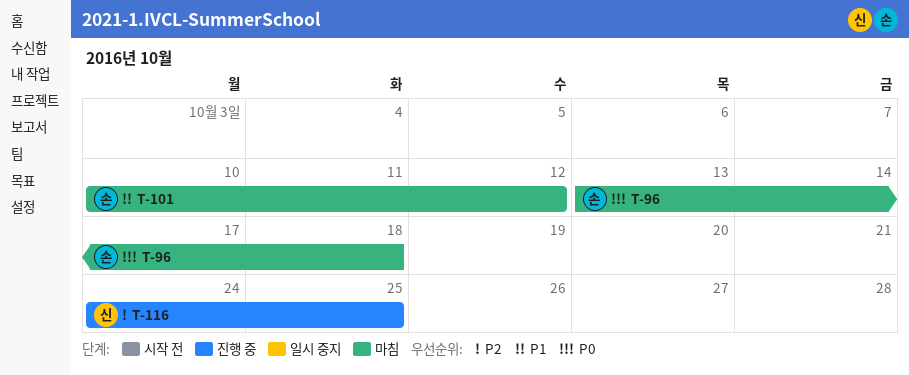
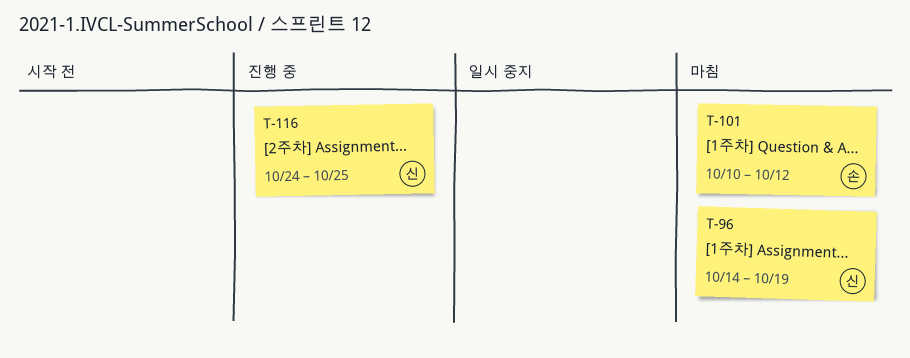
T-96, owner: 손 -> 신
T-96, start: Oct 13 -> Oct 14
T-96, due: Oct 18 -> Oct 19

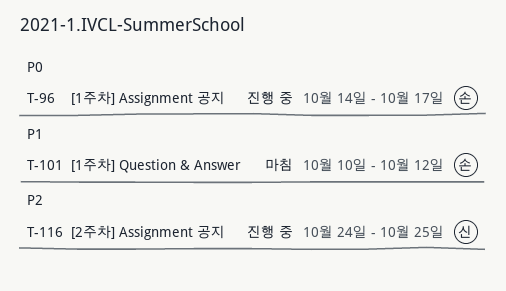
T-96, status: 마침 -> 진행 중
T-96, owner: 신 -> 손
T-96, due: Oct 19 -> Oct 17

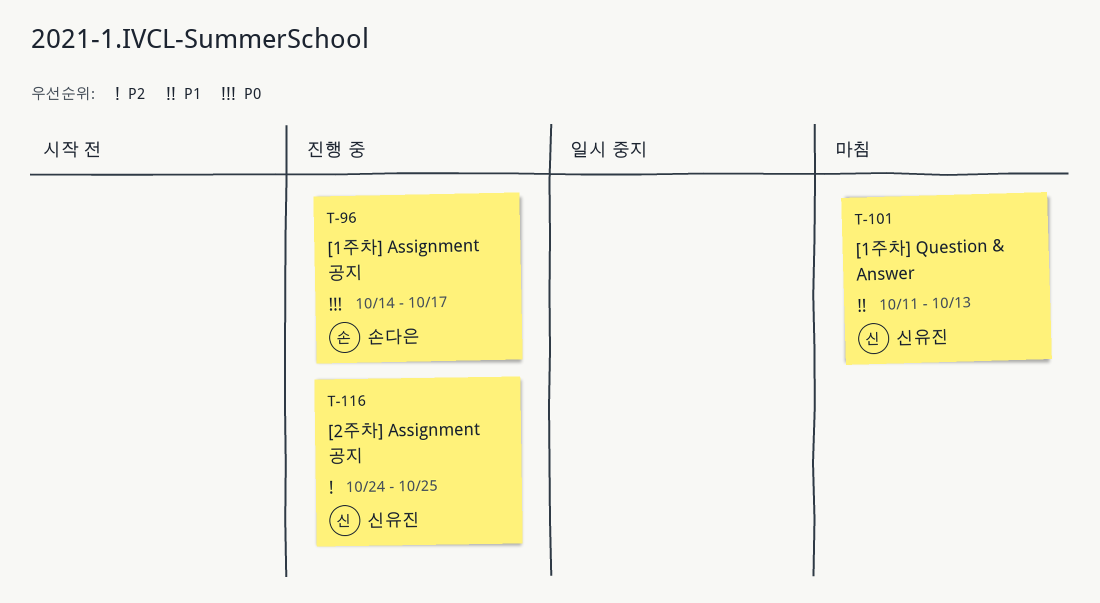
T-101, owner: 손다은 -> 신유진
T-101, start: Oct 10 -> Oct 11
T-101, due: Oct 12 -> Oct 13

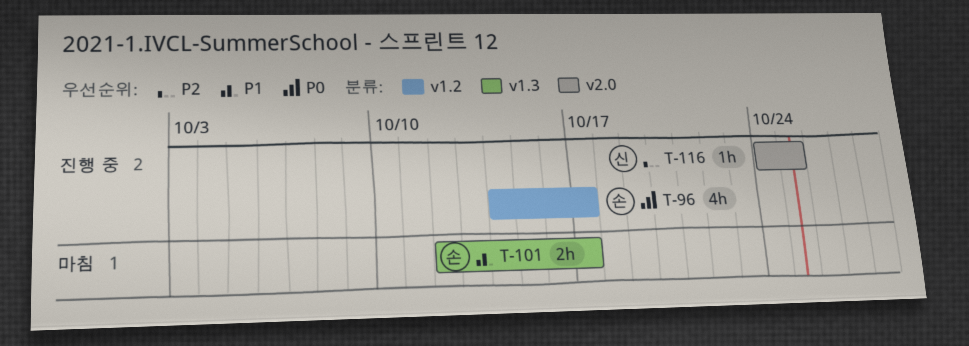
T-101, owner: 신유진 -> 손다은
T-101, start: Oct 11 -> Oct 12
T-101, due: Oct 13 -> Oct 17

